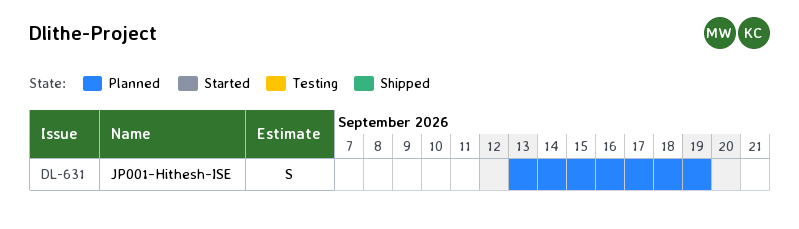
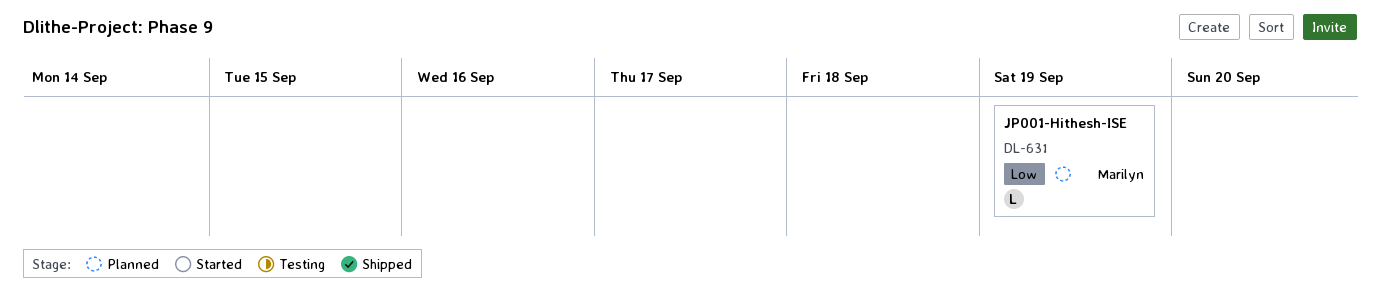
DL-631, estimate: S -> L

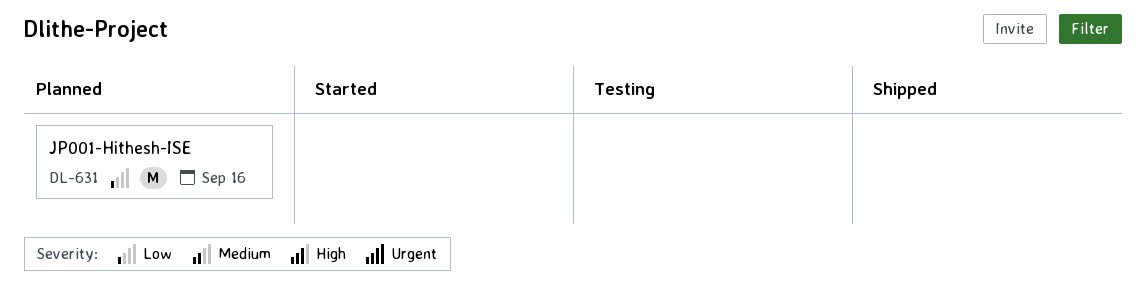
DL-631, estimate: L -> M
DL-631, due: Sep 19 -> Sep 16

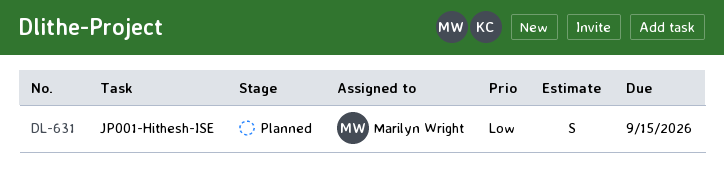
DL-631, estimate: M -> S
DL-631, due: Sep 16 -> Sep 15

